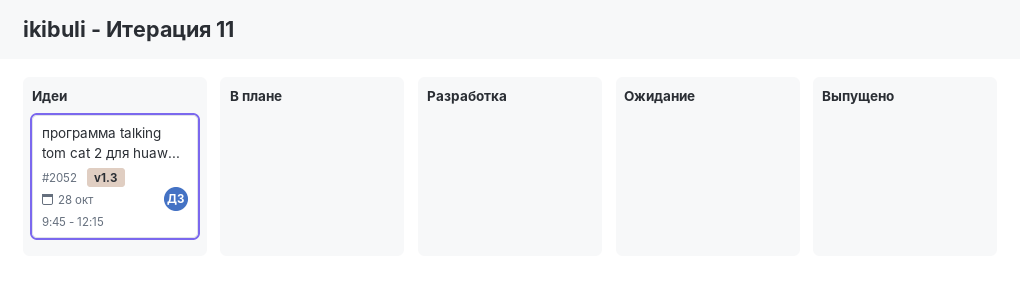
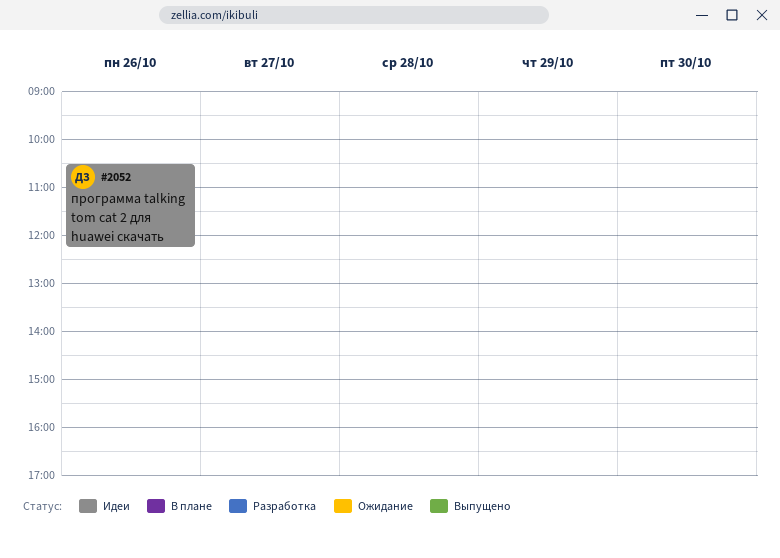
#2052, day: Oct 28 -> Oct 26
#2052, begins: 09:45 -> 10:30

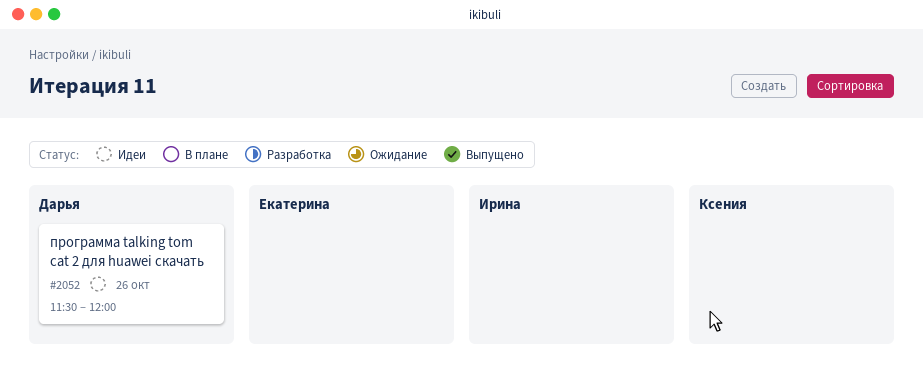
#2052, begins: 10:30 -> 11:30
#2052, ends: 12:15 -> 12:00

